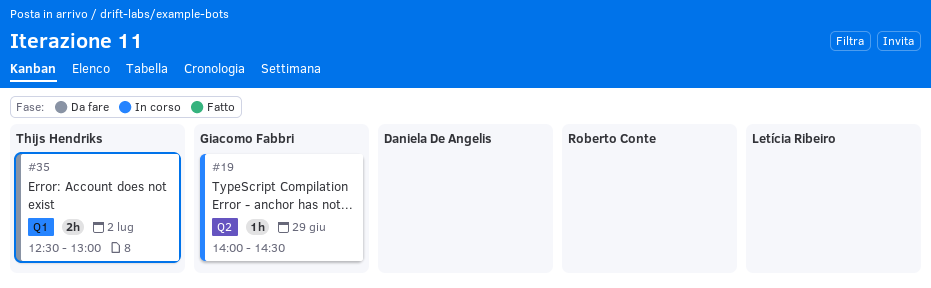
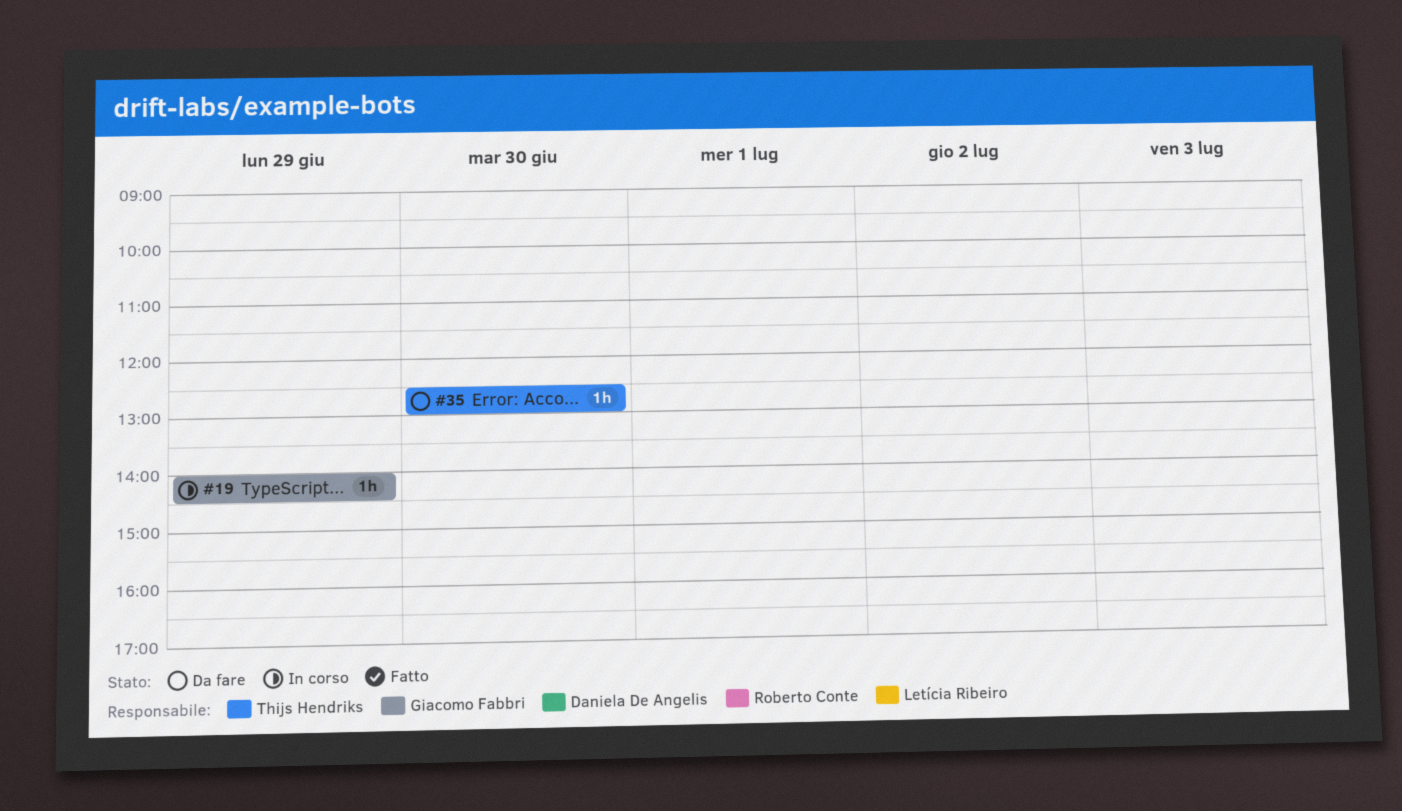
#35, estimate: 2h -> 1h
#35, day: Jul 2 -> Jun 30

